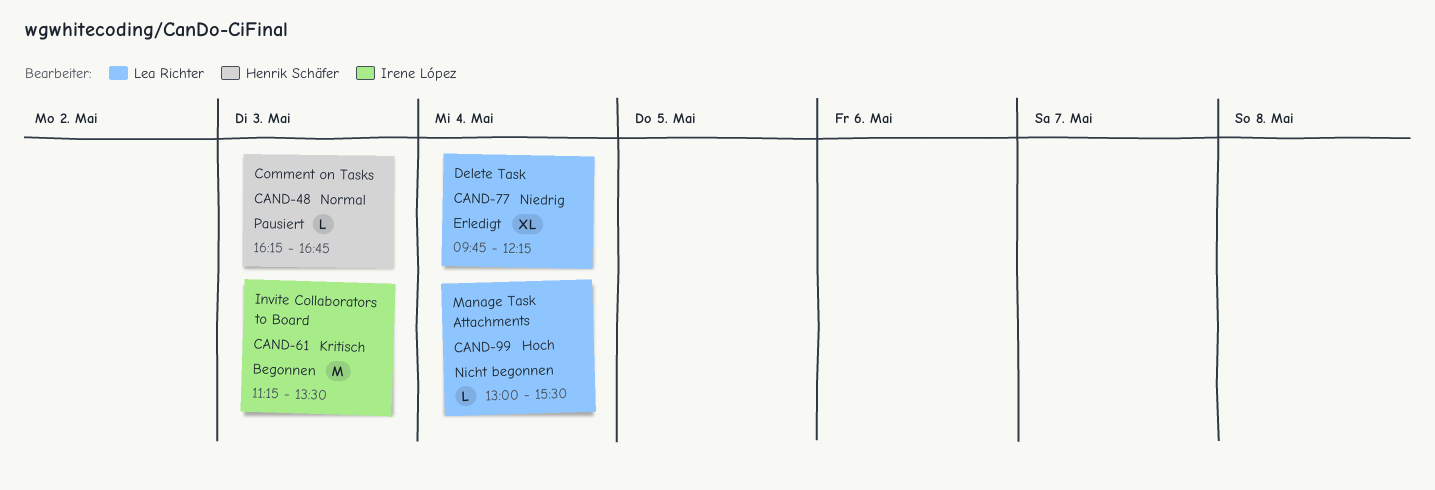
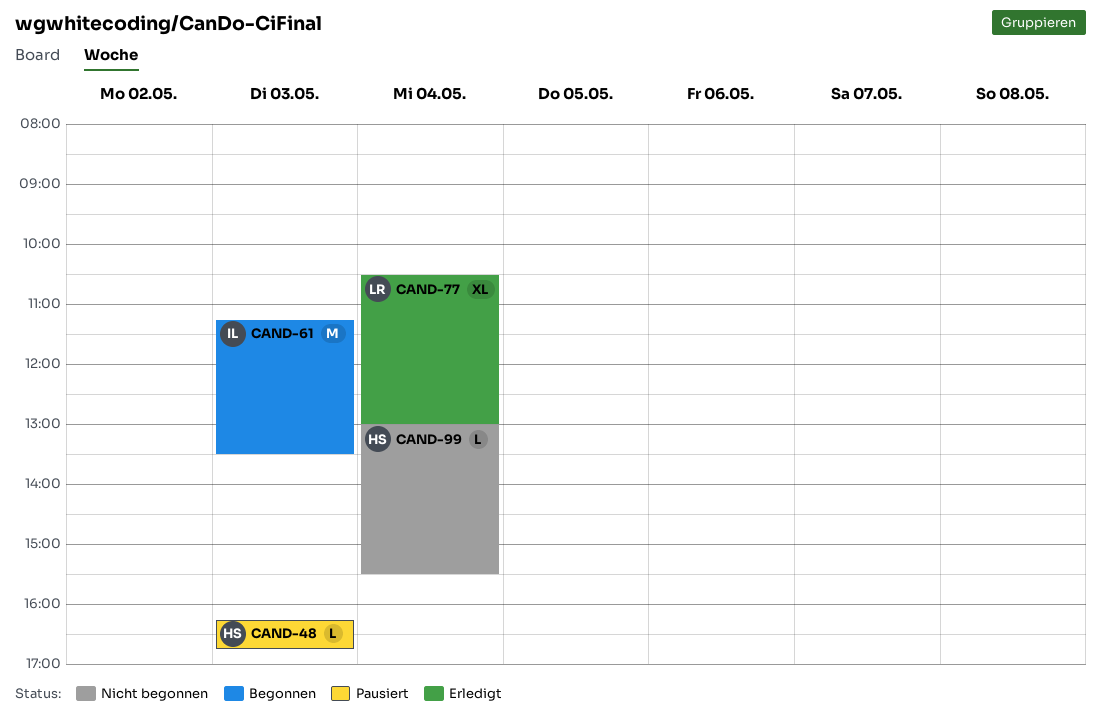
CAND-77, begins: 09:45 -> 10:30
CAND-77, ends: 12:15 -> 13:00
CAND-99, owner: Lea Richter -> Henrik Schäfer

